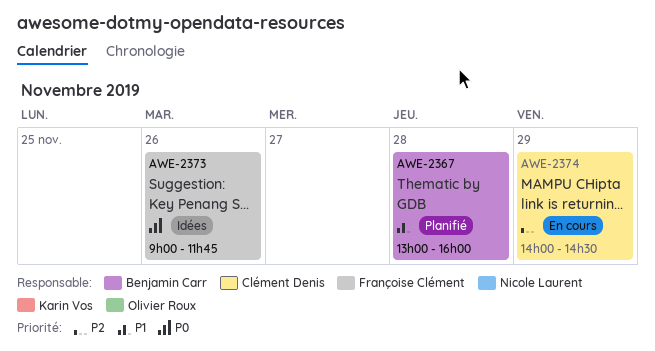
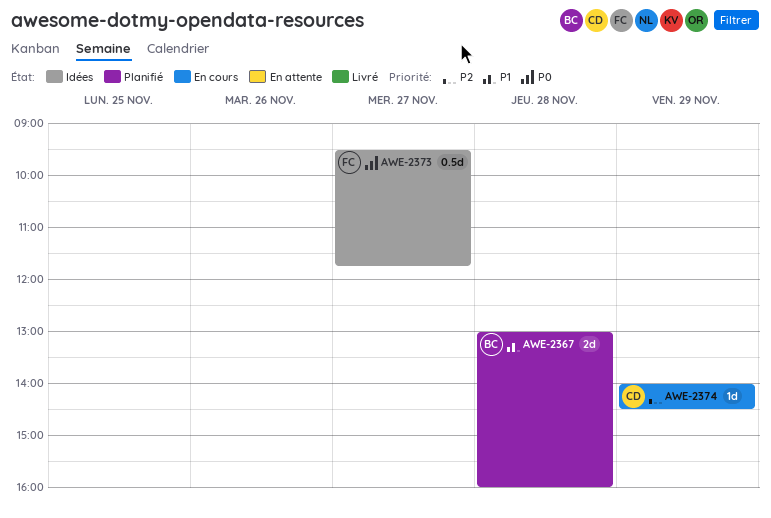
AWE-2373, day: Nov 26 -> Nov 27
AWE-2373, begins: 09:00 -> 09:30

